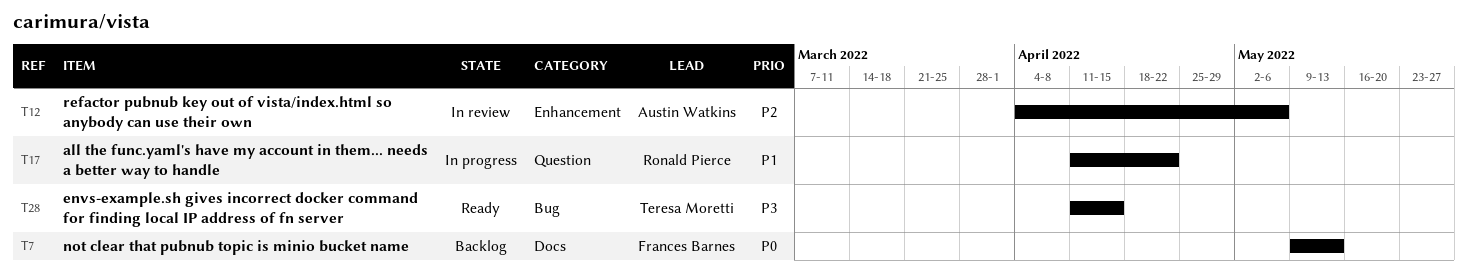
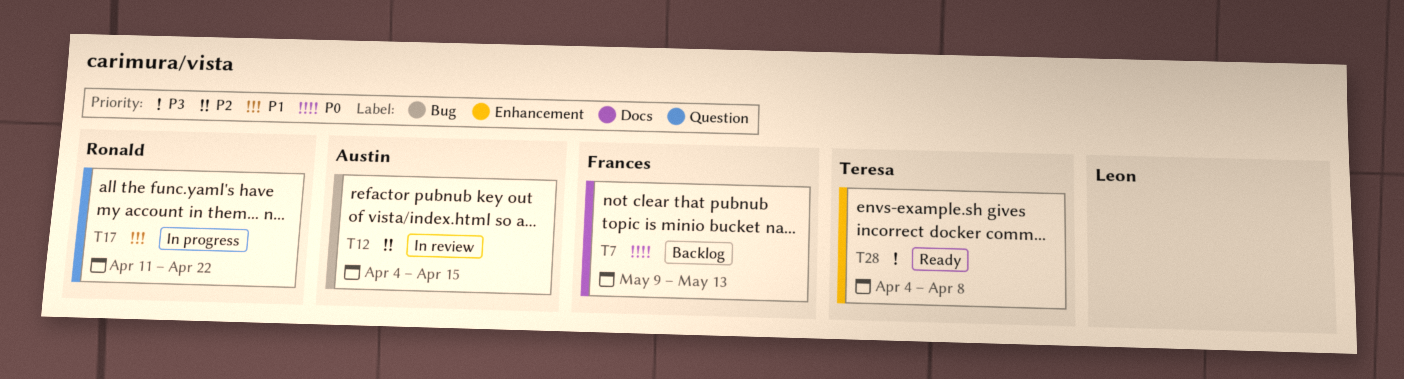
T12, label: Enhancement -> Bug
T12, due: May 6 -> Apr 15
T28, label: Bug -> Enhancement
T28, start: Apr 11 -> Apr 4
T28, due: Apr 15 -> Apr 8

